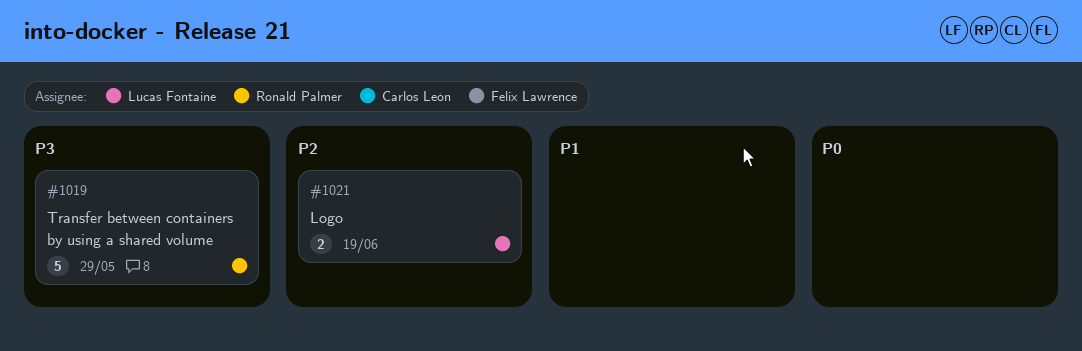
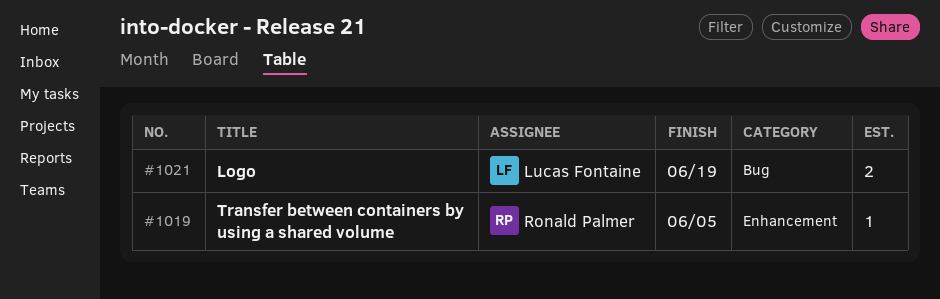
#1019, estimate: 5 -> 1
#1019, due: May 29 -> Jun 5

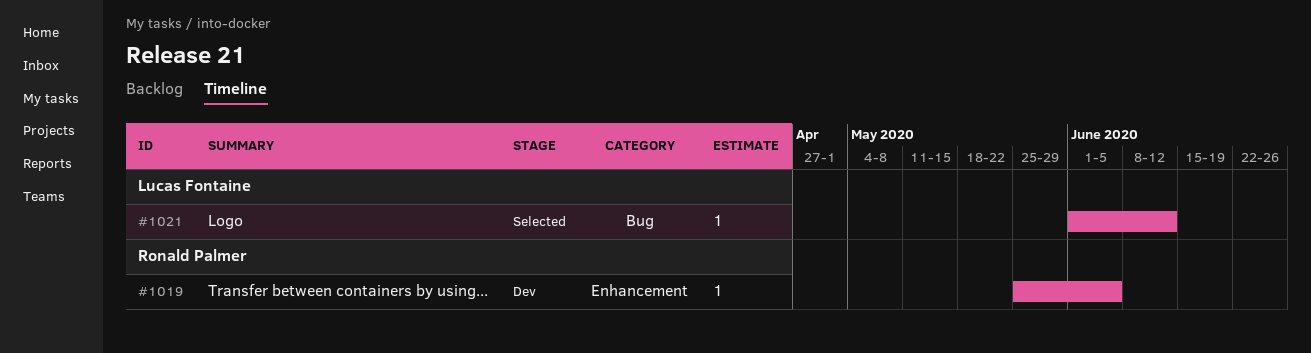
#1021, estimate: 2 -> 1
#1021, due: Jun 19 -> Jun 12

